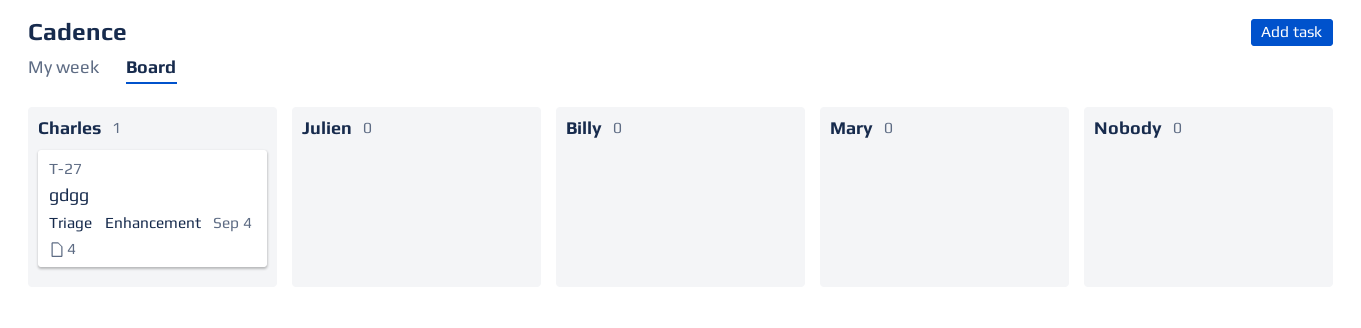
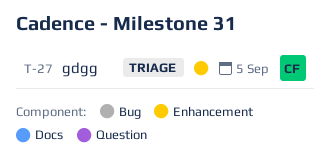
T-27, due: Sep 4 -> Sep 5

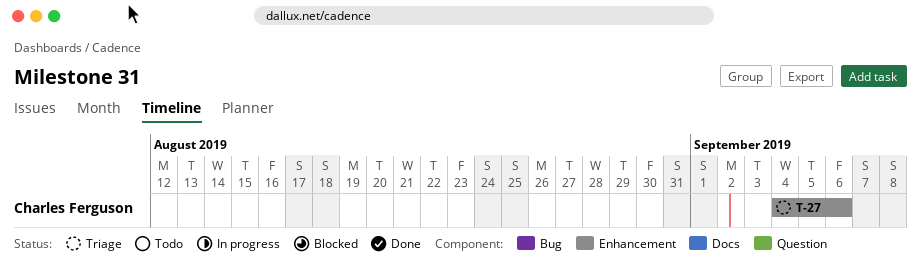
T-27, due: Sep 5 -> Sep 6

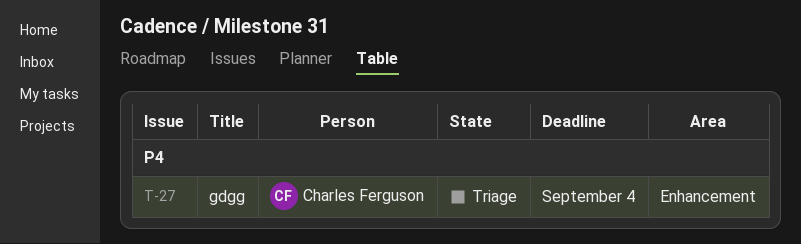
T-27, due: Sep 6 -> Sep 4

